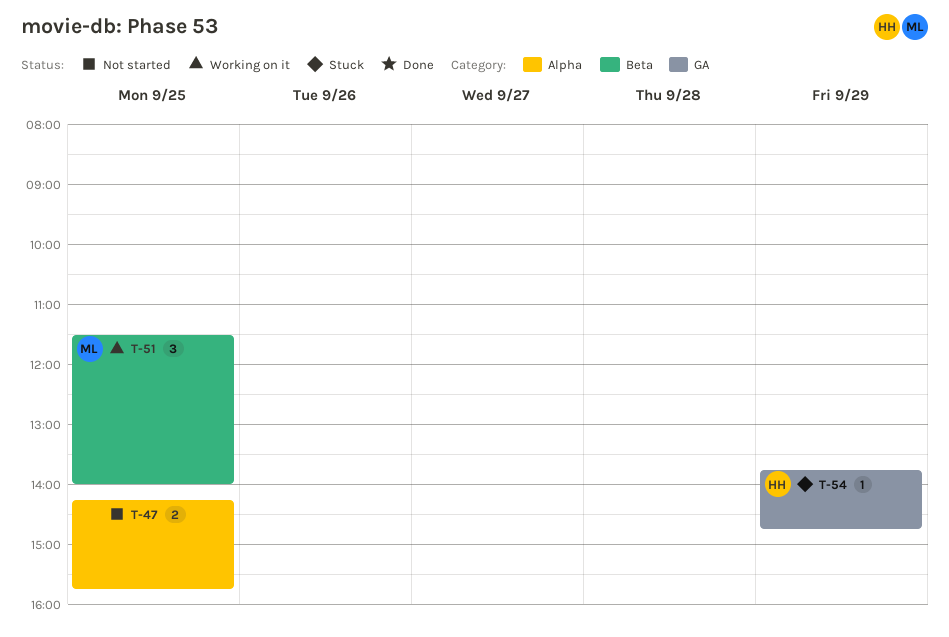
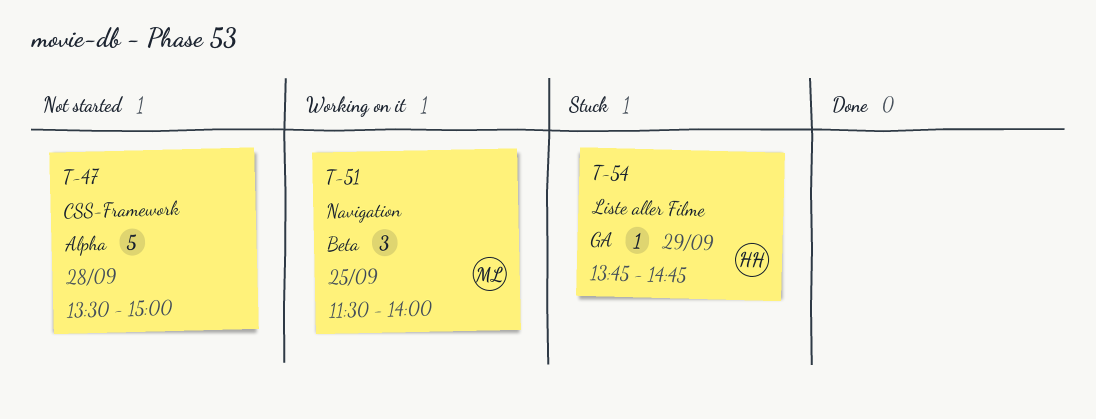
T-47, estimate: 2 -> 5
T-47, day: Sep 25 -> Sep 28
T-47, begins: 14:15 -> 13:30
T-47, ends: 15:45 -> 15:00

